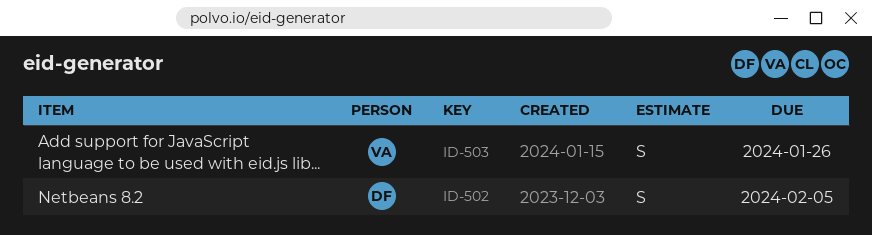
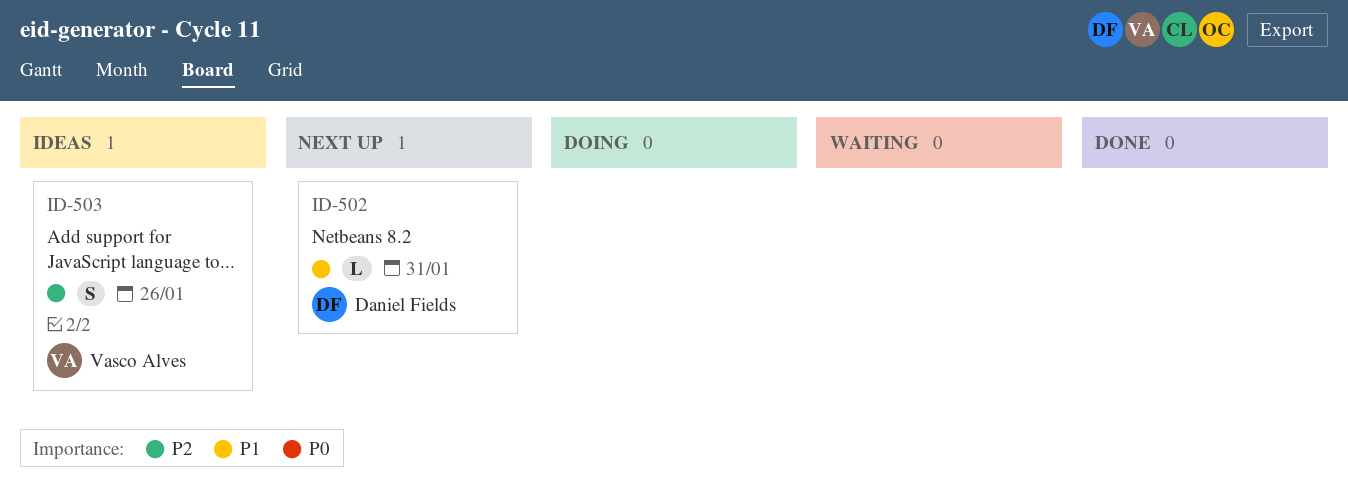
ID-502, estimate: S -> L
ID-502, due: Feb 5 -> Jan 31

